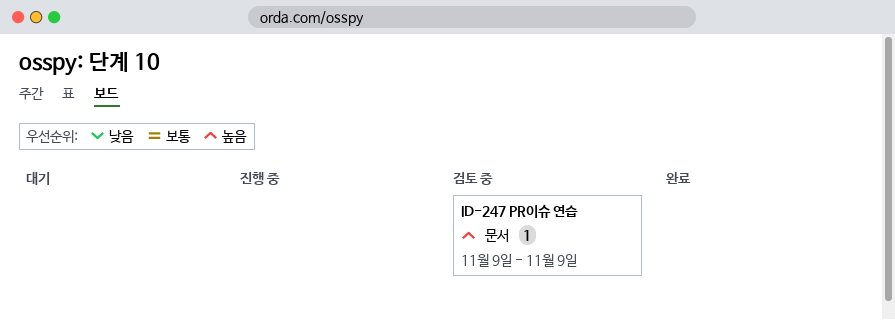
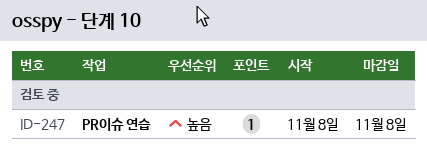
ID-247, start: Nov 9 -> Nov 8
ID-247, due: Nov 9 -> Nov 8

